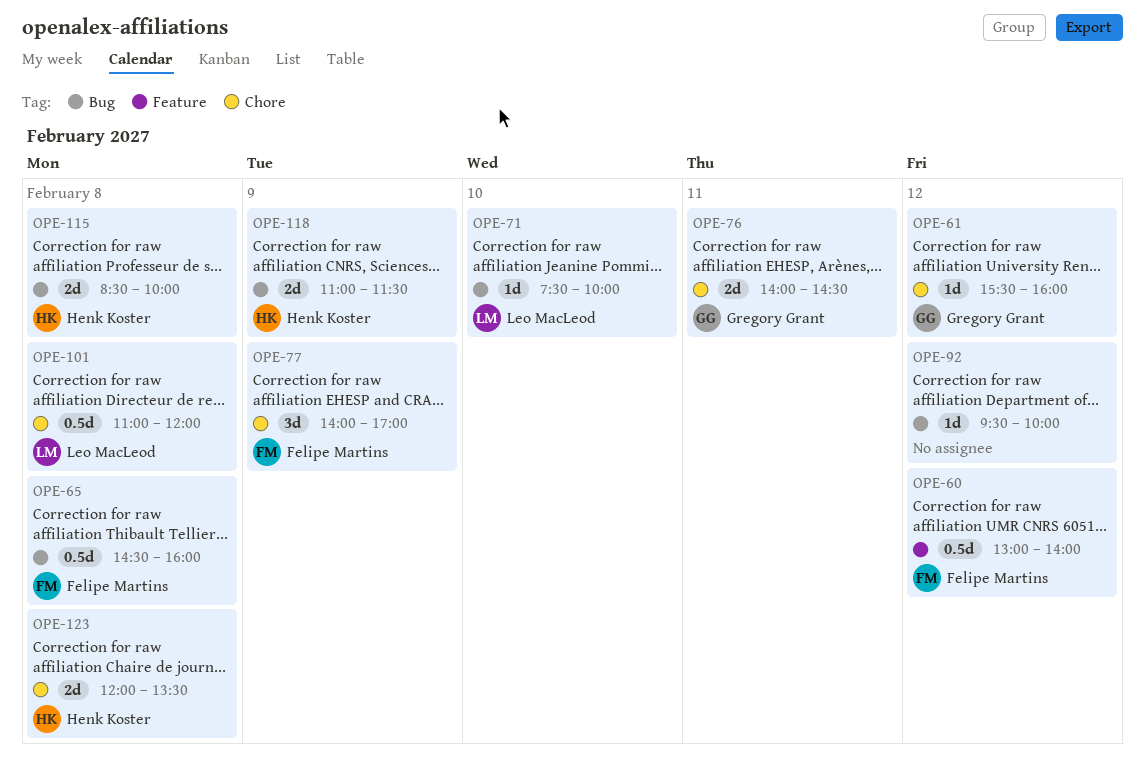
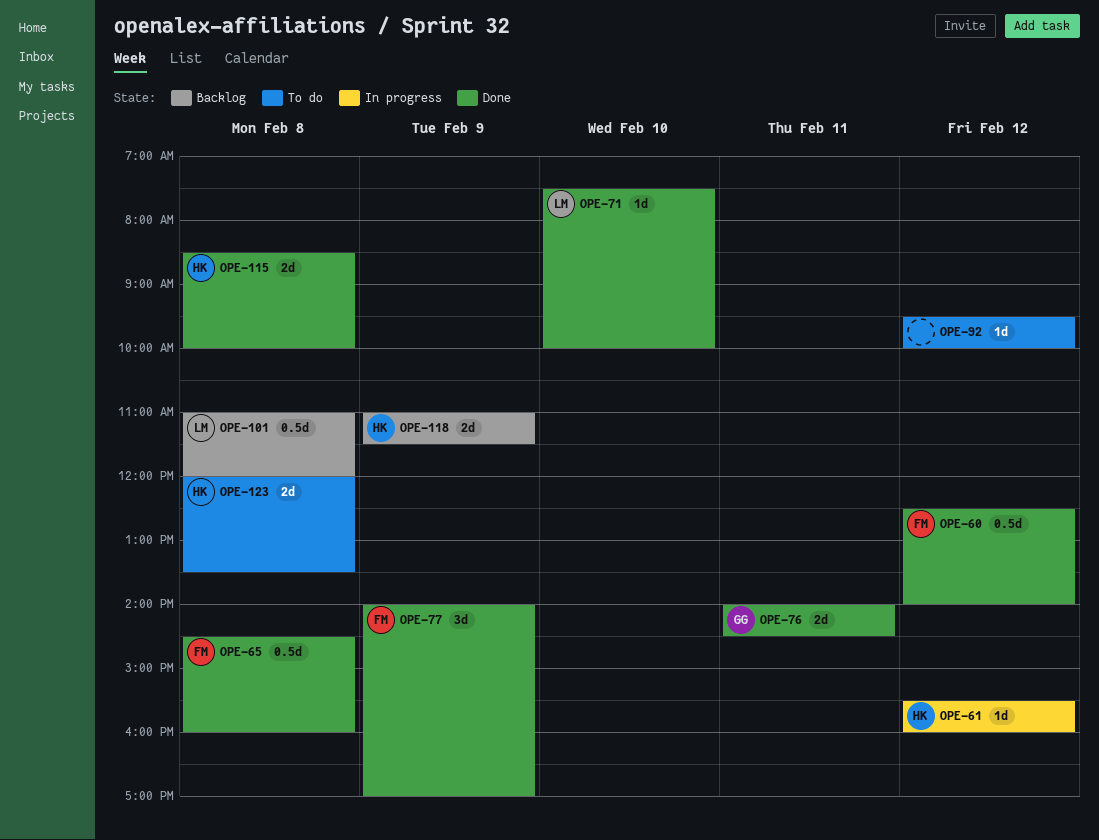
OPE-60, begins: 13:00 -> 12:30
OPE-61, owner: Gregory Grant -> Henk Koster

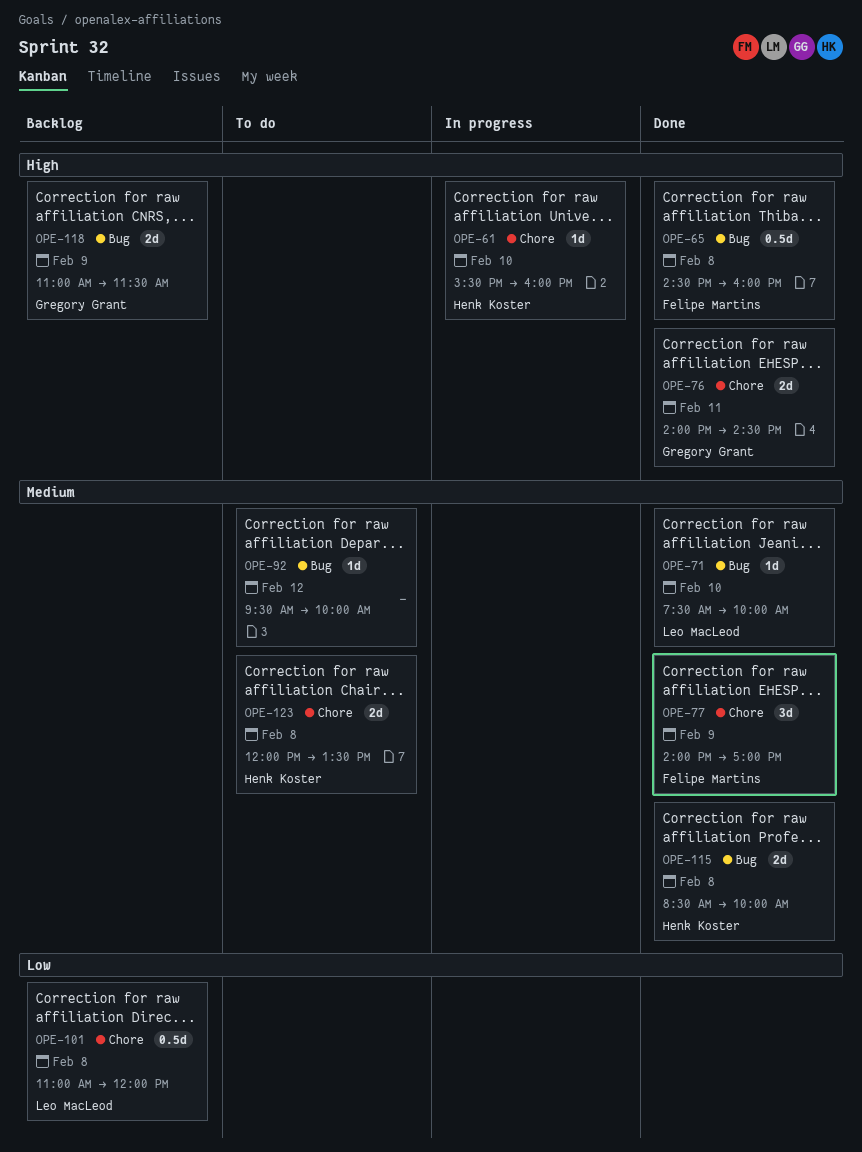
OPE-60: present -> none
OPE-61, day: Feb 12 -> Feb 10
OPE-118, owner: Henk Koster -> Gregory Grant

